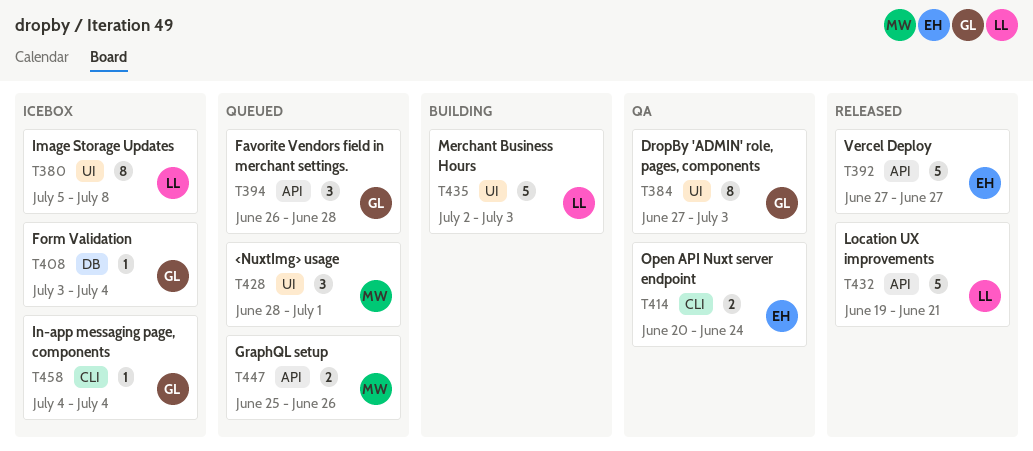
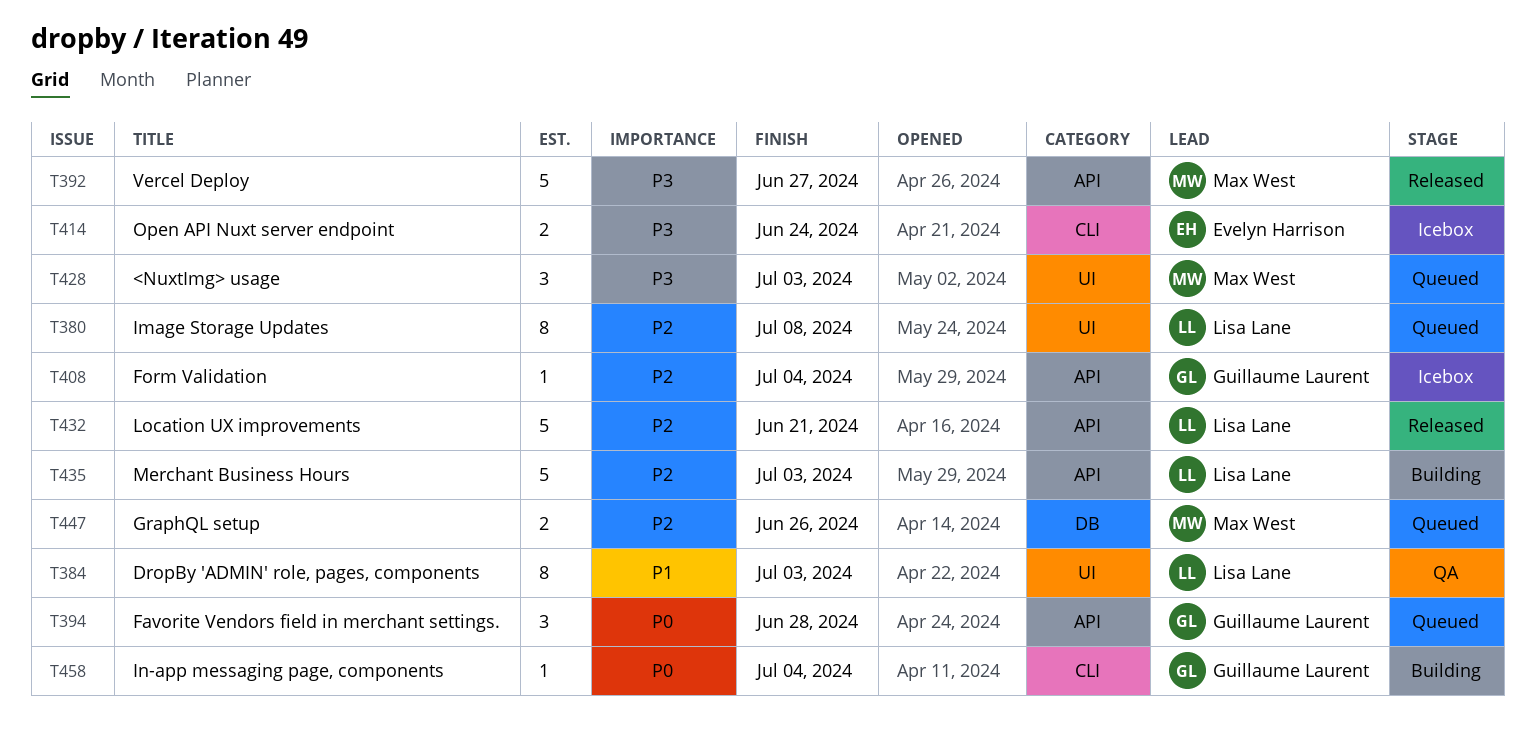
T380, status: Icebox -> Queued
T384, owner: Guillaume Laurent -> Lisa Lane
T392, owner: Evelyn Harrison -> Max West
T408, label: DB -> API
T414, status: QA -> Icebox
T428, due: Jul 1 -> Jul 3
T435, label: UI -> API
T447, label: API -> DB
T458, status: Icebox -> Building

